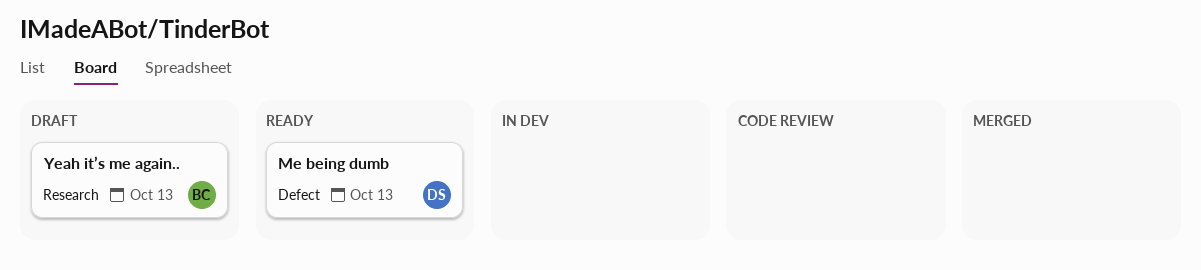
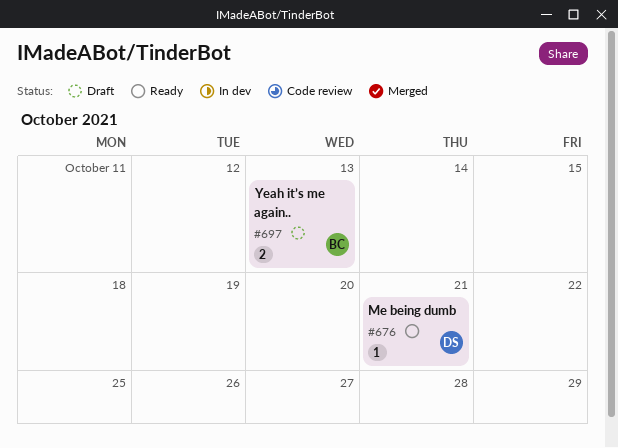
Me being dumb, due: Oct 13 -> Oct 21

